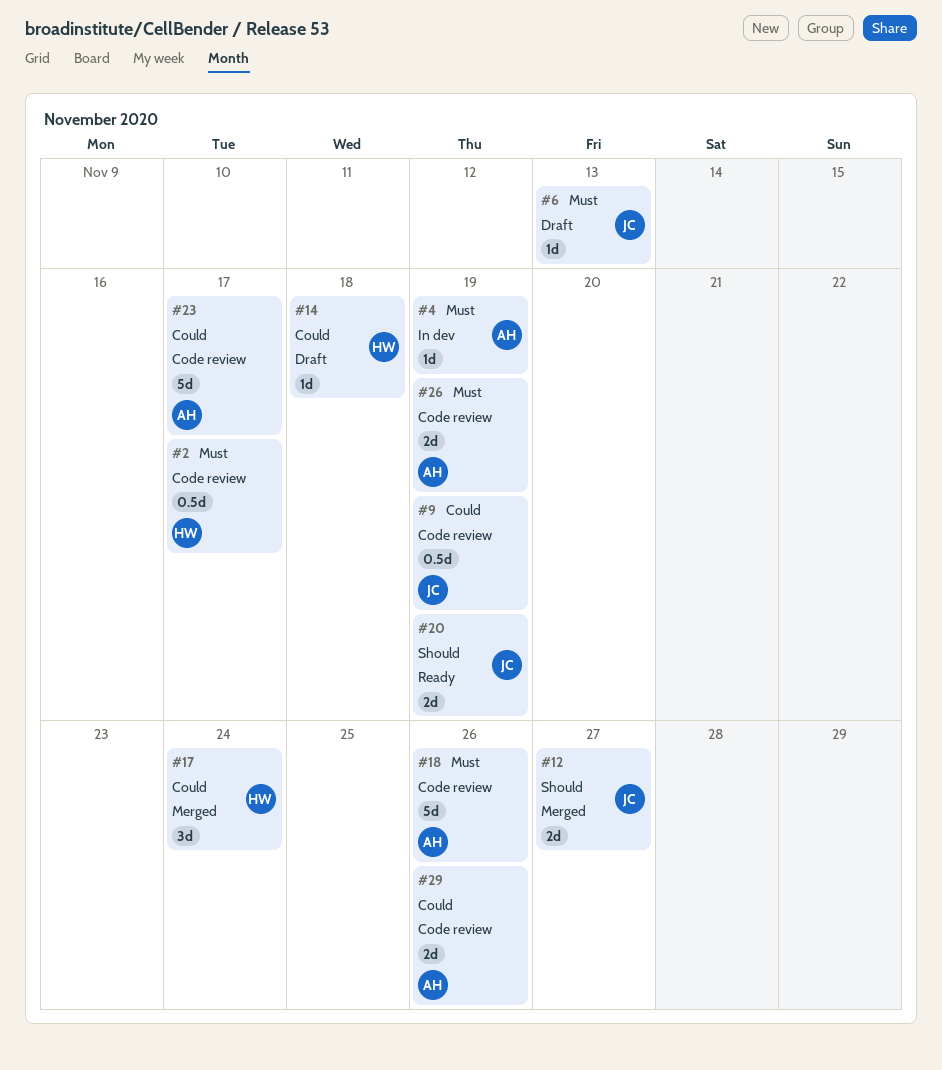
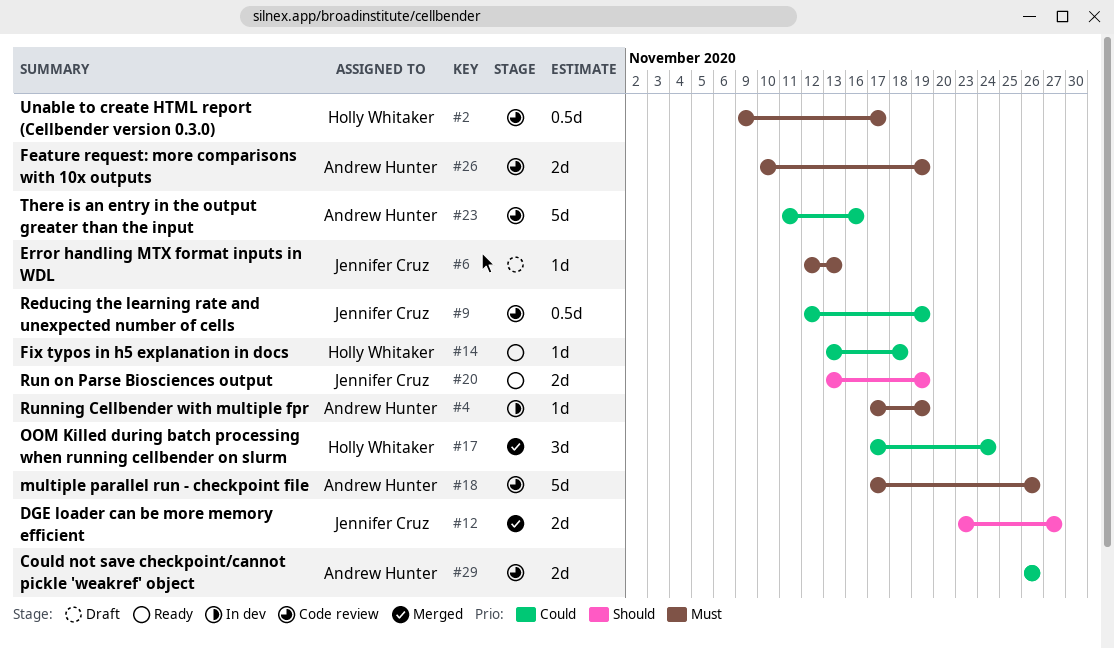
#14, status: Draft -> Ready
#23, due: Nov 17 -> Nov 16

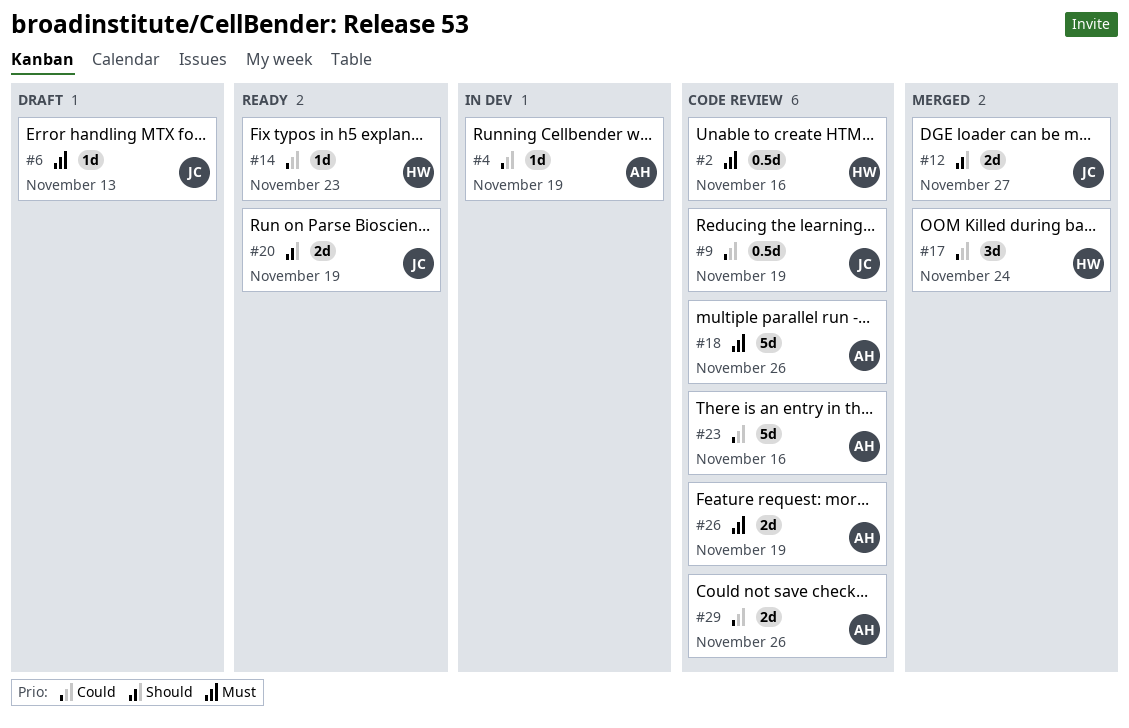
#2, due: Nov 17 -> Nov 16
#4, priority: Must -> Could
#14, due: Nov 18 -> Nov 23

